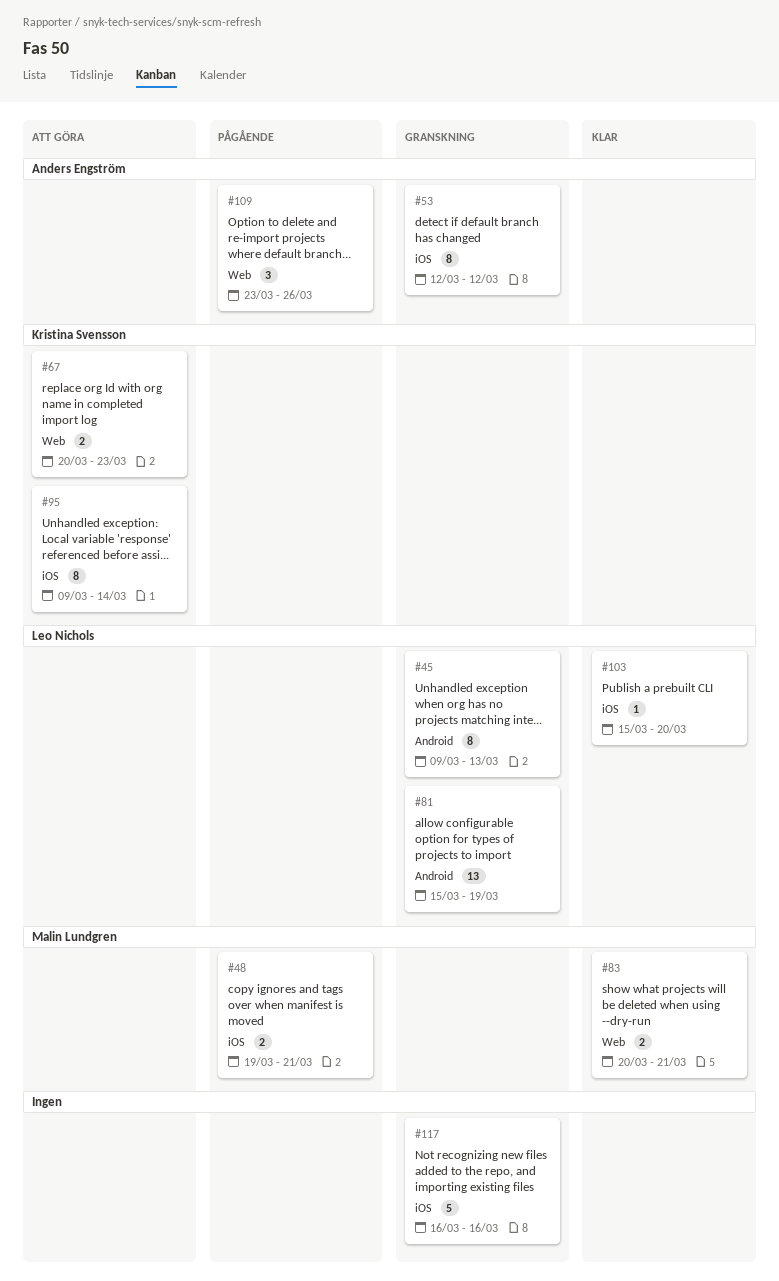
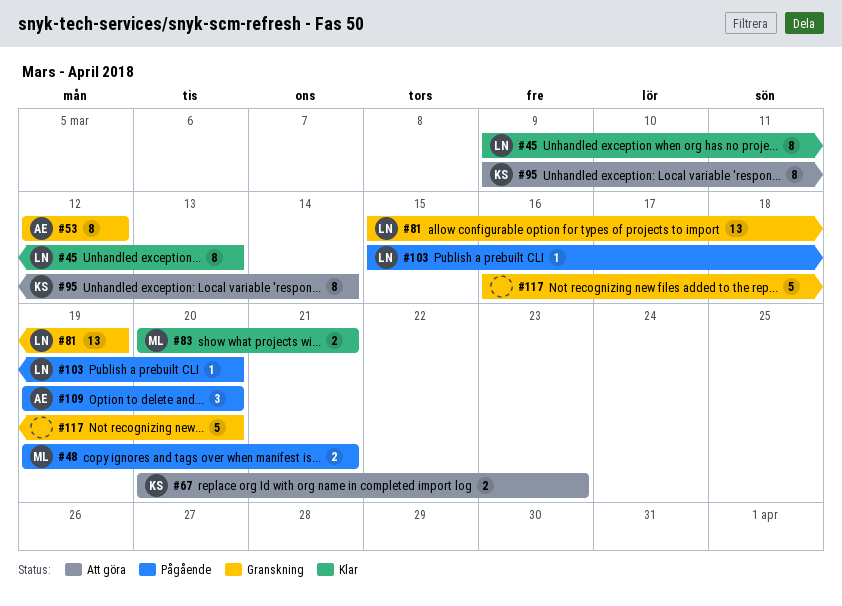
#45, status: Granskning -> Klar
#103, status: Klar -> Pågående
#109, start: Mar 23 -> Mar 19
#109, due: Mar 26 -> Mar 20
#117, due: Mar 16 -> Mar 20

